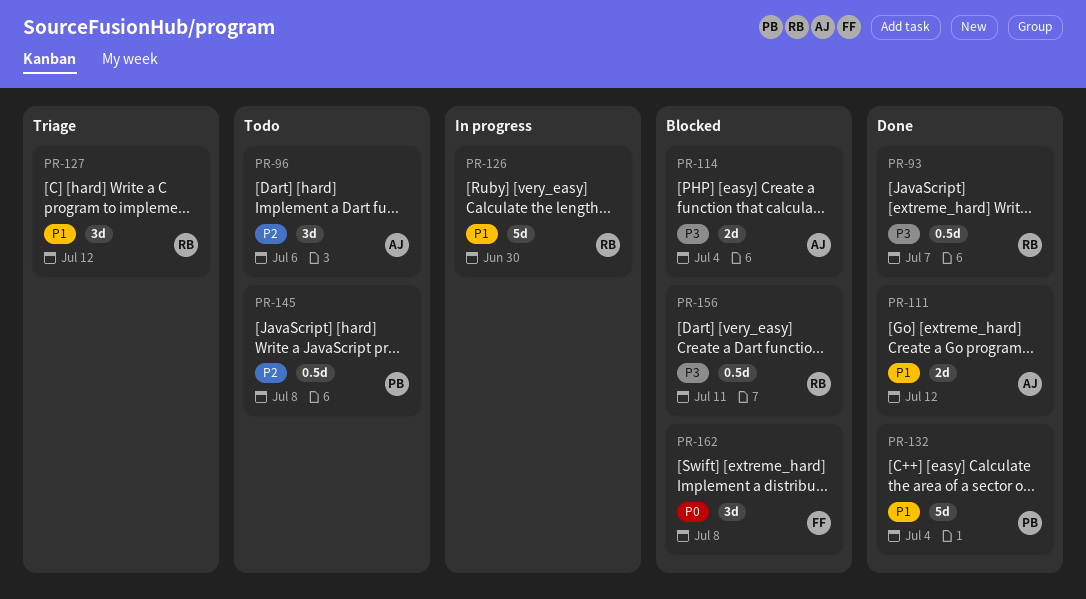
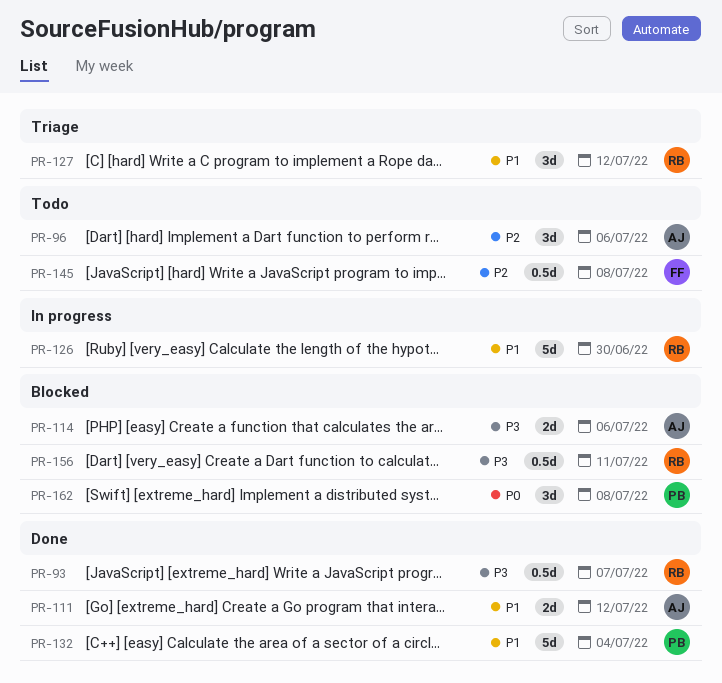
PR-114, due: Jul 4 -> Jul 6
PR-145, owner: PB -> FF
PR-162, owner: FF -> PB

